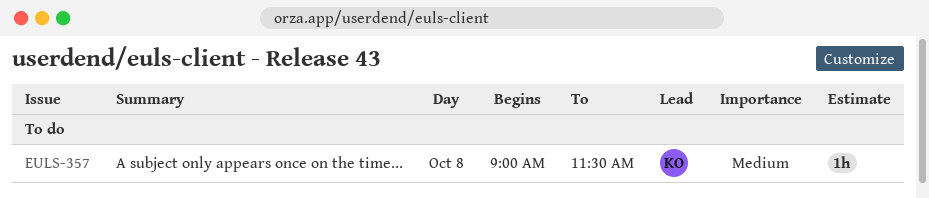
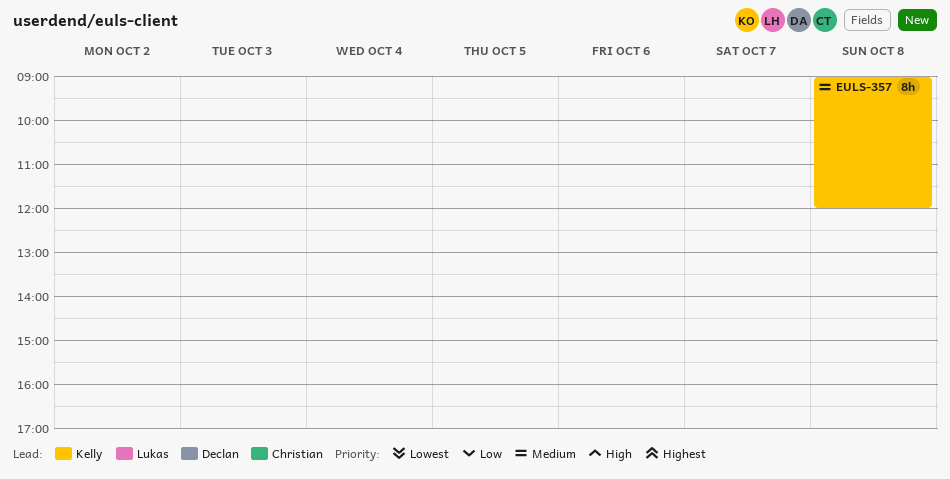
EULS-357, estimate: 1h -> 8h
EULS-357, ends: 11:30 -> 12:00

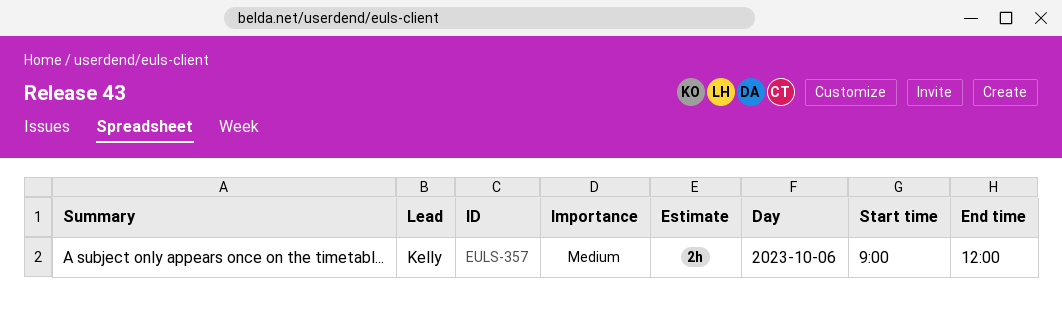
EULS-357, estimate: 8h -> 2h
EULS-357, day: Oct 8 -> Oct 6

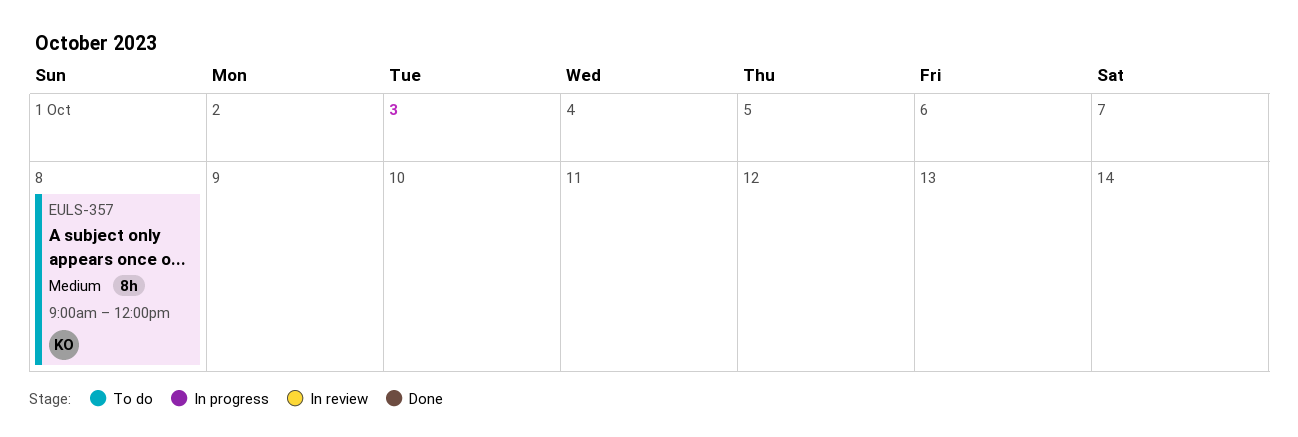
EULS-357, estimate: 2h -> 8h
EULS-357, day: Oct 6 -> Oct 8

